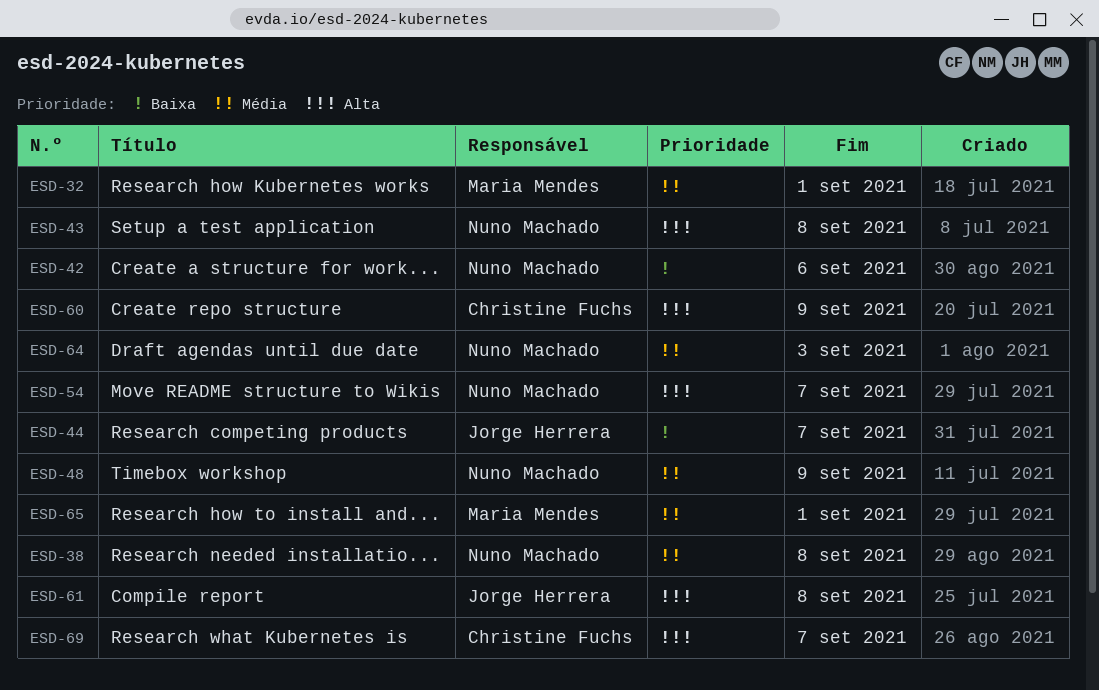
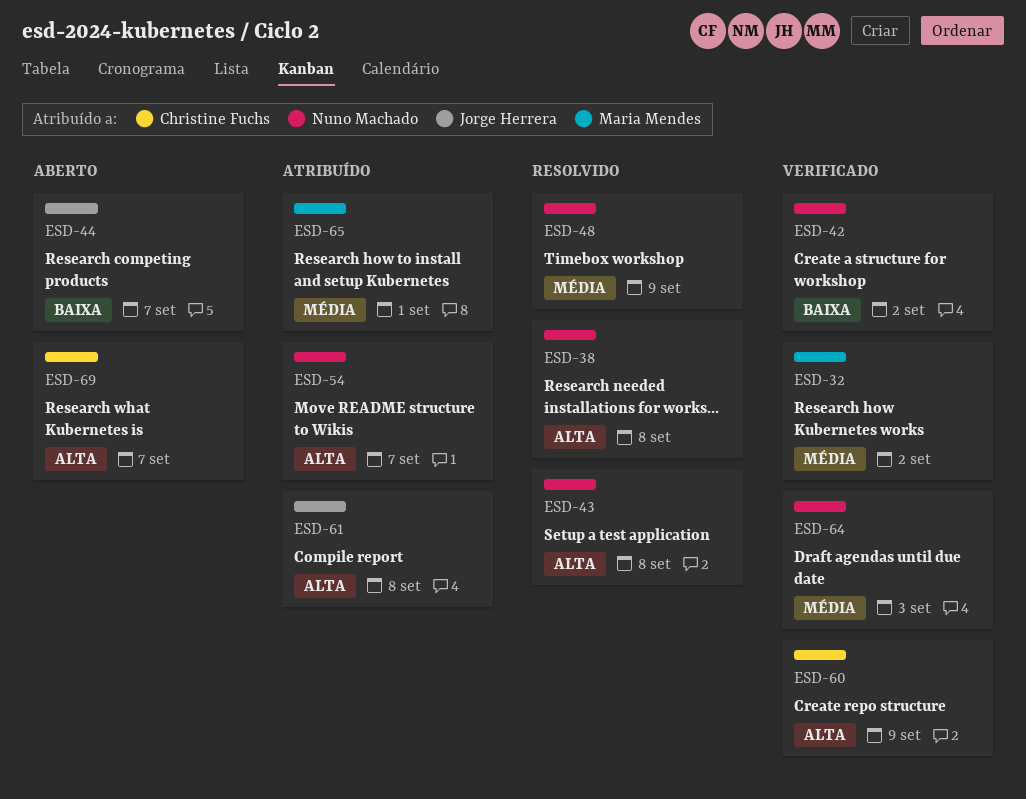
ESD-32, due: Sep 1 -> Sep 2
ESD-38, priority: Média -> Alta
ESD-42, due: Sep 6 -> Sep 2

